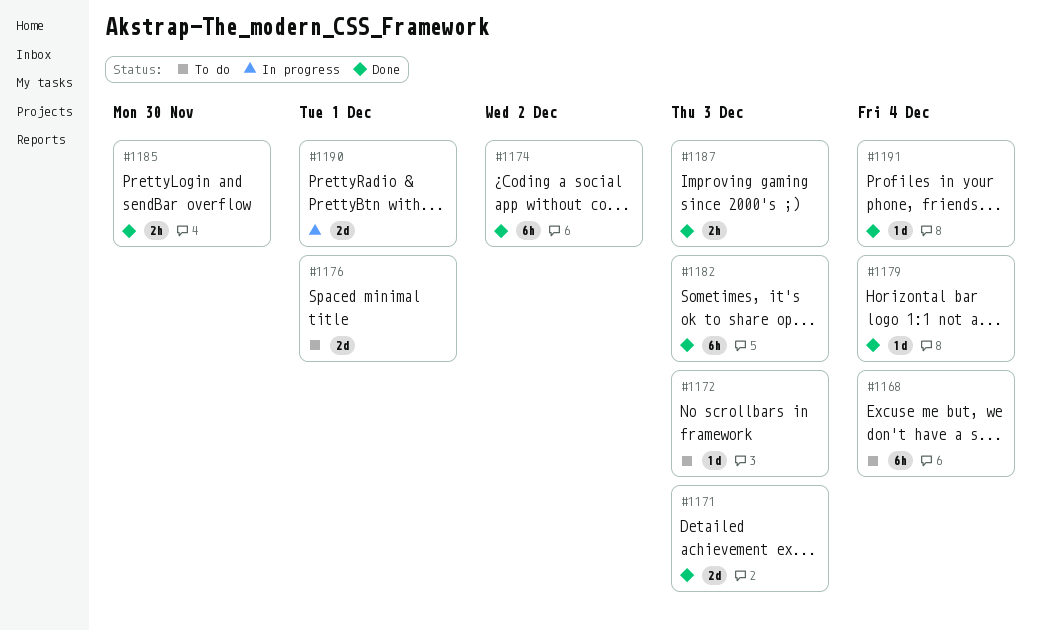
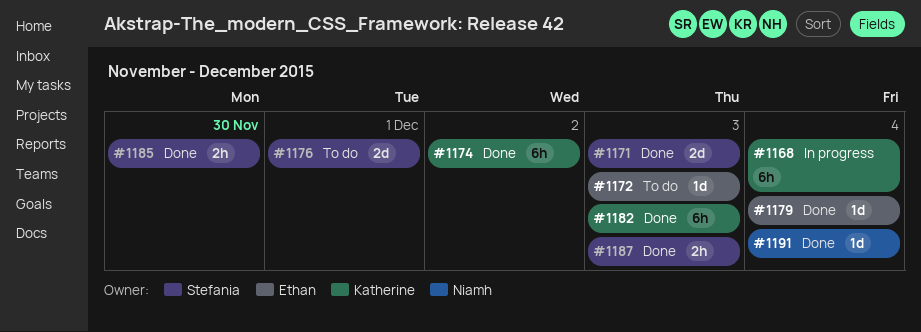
#1168, status: To do -> In progress
#1190: present -> none

